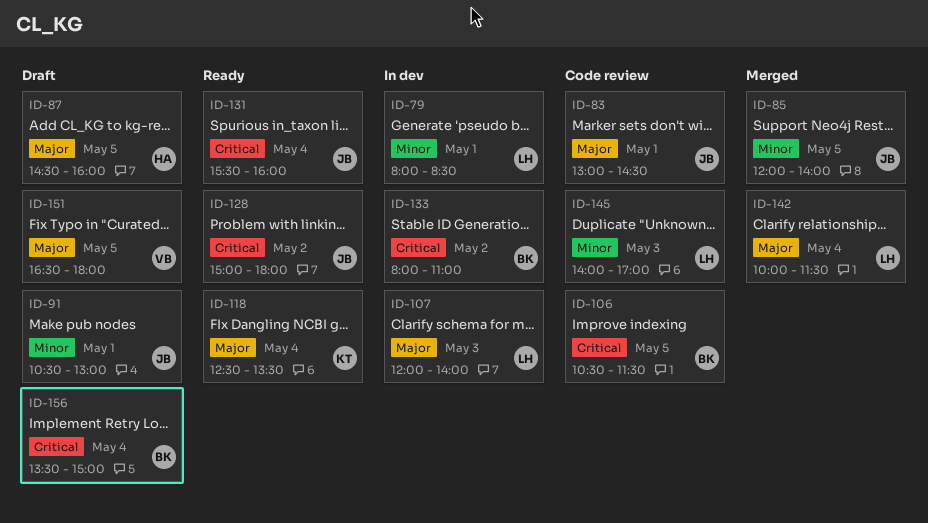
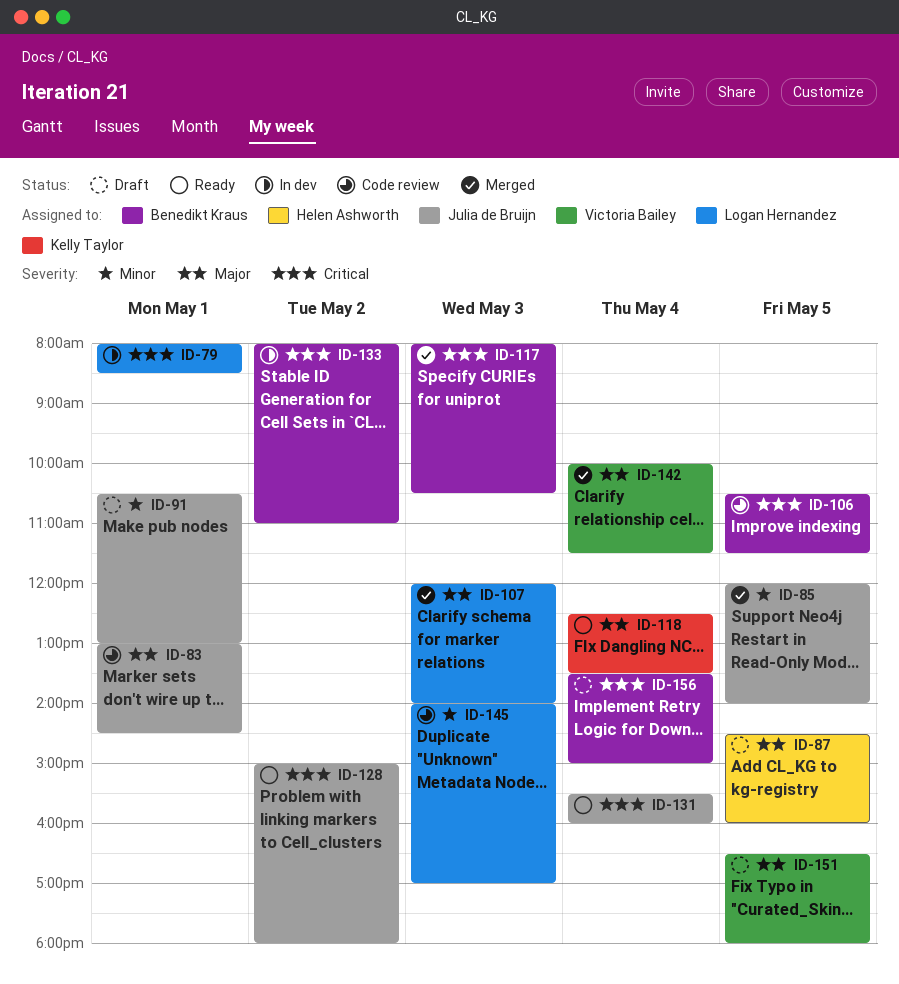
ID-79, priority: Minor -> Critical
ID-107, status: In dev -> Merged
ID-117: none -> present
ID-142, owner: Logan Hernandez -> Victoria Bailey

